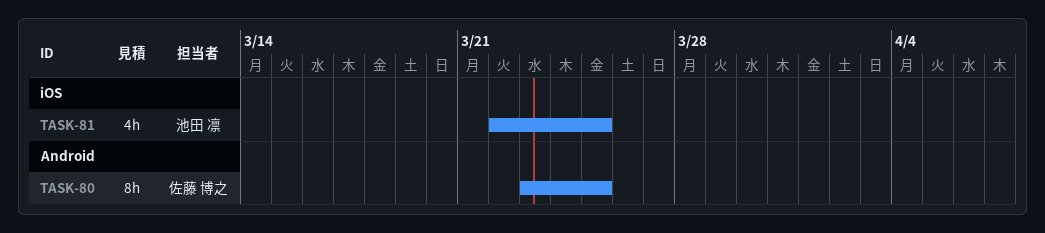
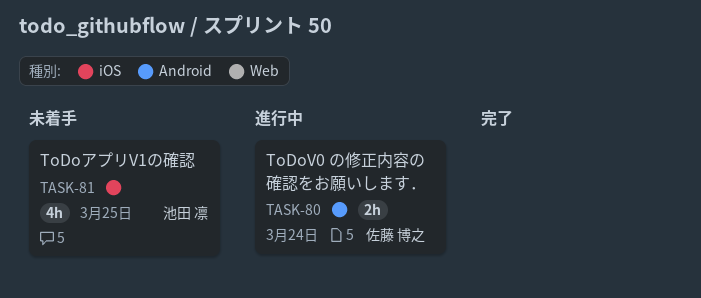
TASK-80, estimate: 8h -> 2h
TASK-80, due: Mar 25 -> Mar 24

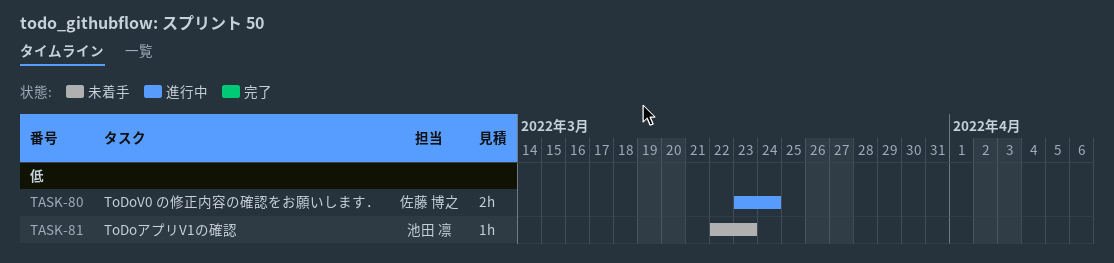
TASK-81, estimate: 4h -> 1h
TASK-81, due: Mar 25 -> Mar 23

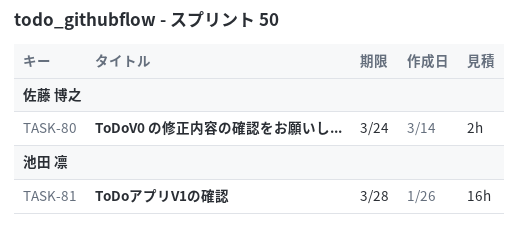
TASK-81, estimate: 1h -> 16h
TASK-81, due: Mar 23 -> Mar 28

